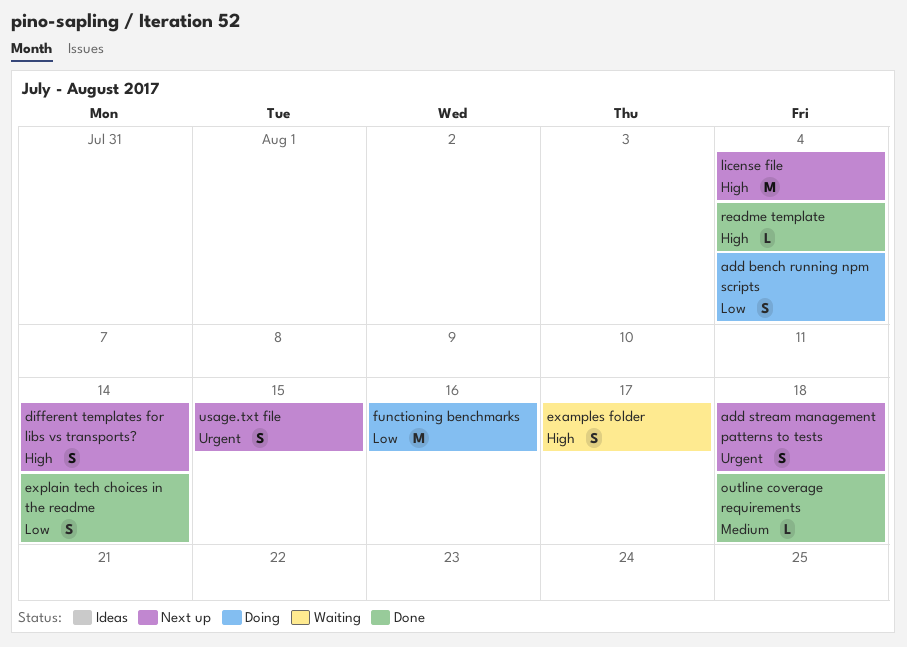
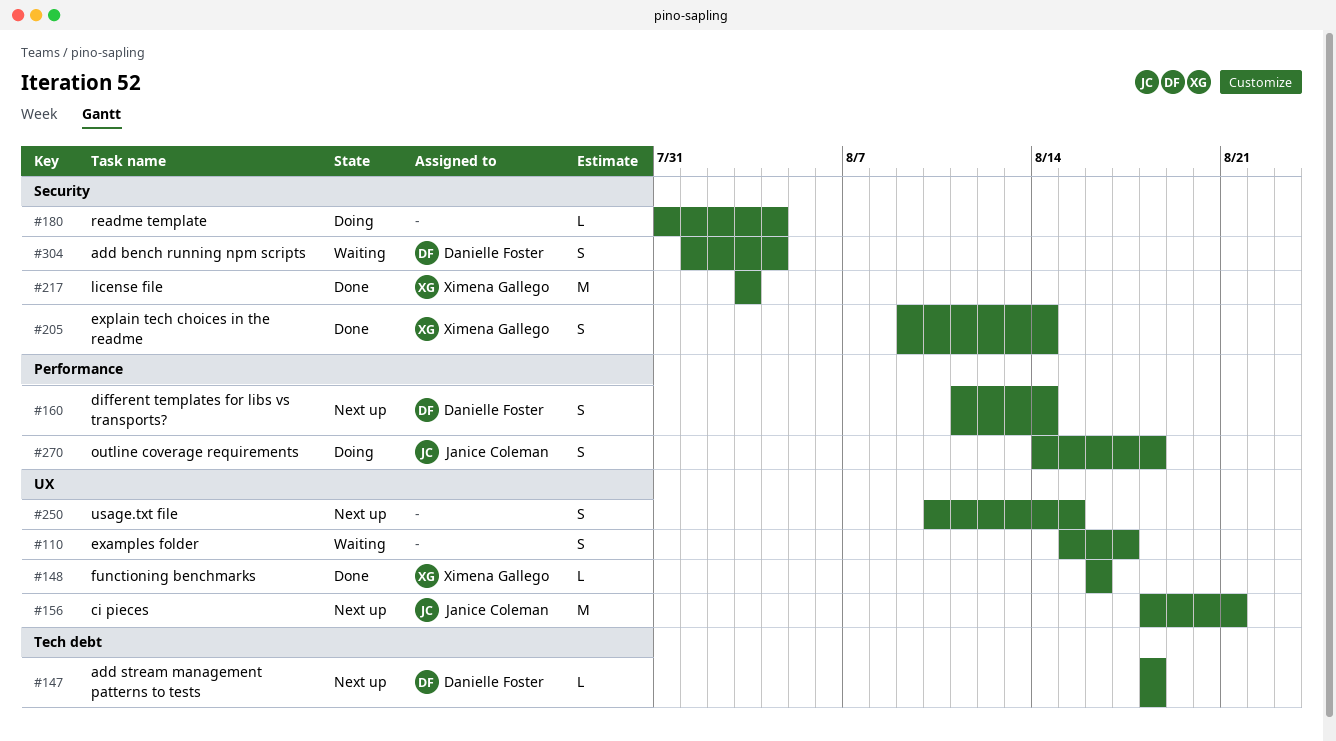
add bench running npm scripts, status: Doing -> Waiting
add stream management patterns to tests, estimate: S -> L
ci pieces: none -> present
functioning benchmarks, status: Doing -> Done
functioning benchmarks, estimate: M -> L
license file, status: Next up -> Done
license file, due: Aug 4 -> Aug 3
outline coverage requirements, status: Done -> Doing
outline coverage requirements, estimate: L -> S
readme template, status: Done -> Doing

